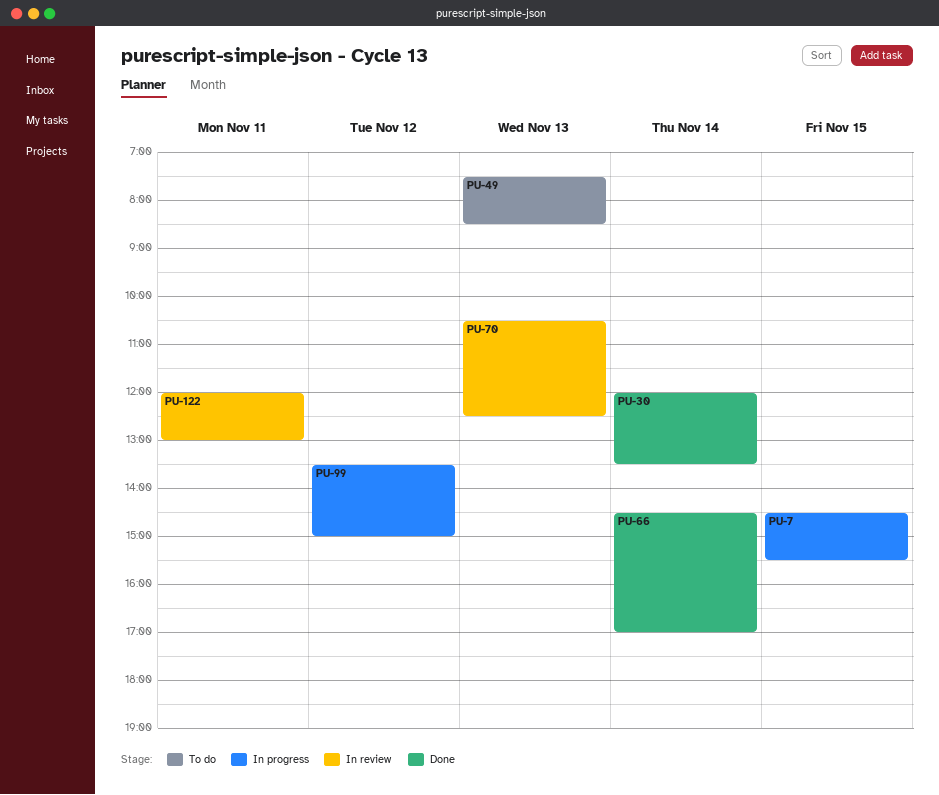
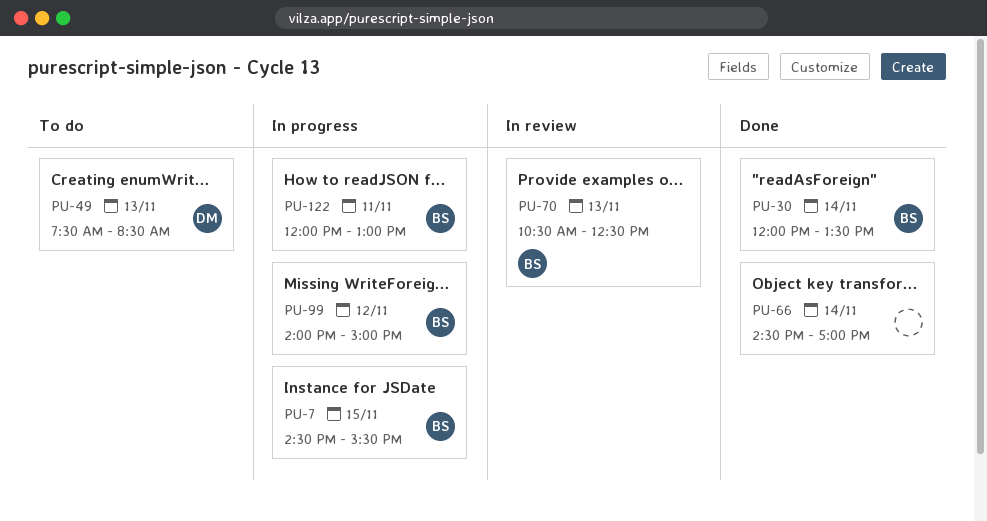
PU-99, begins: 13:30 -> 14:00
PU-122, status: In review -> In progress

